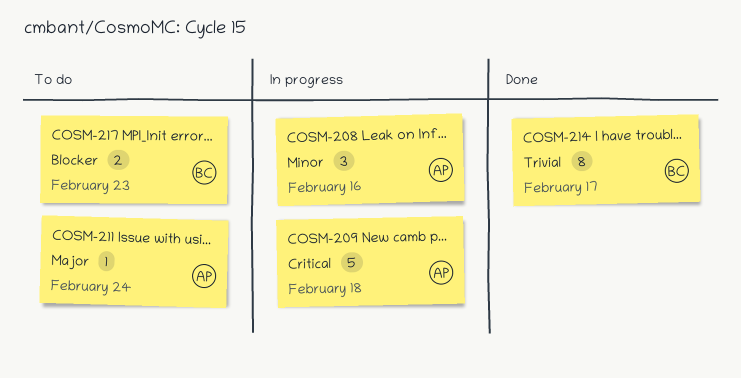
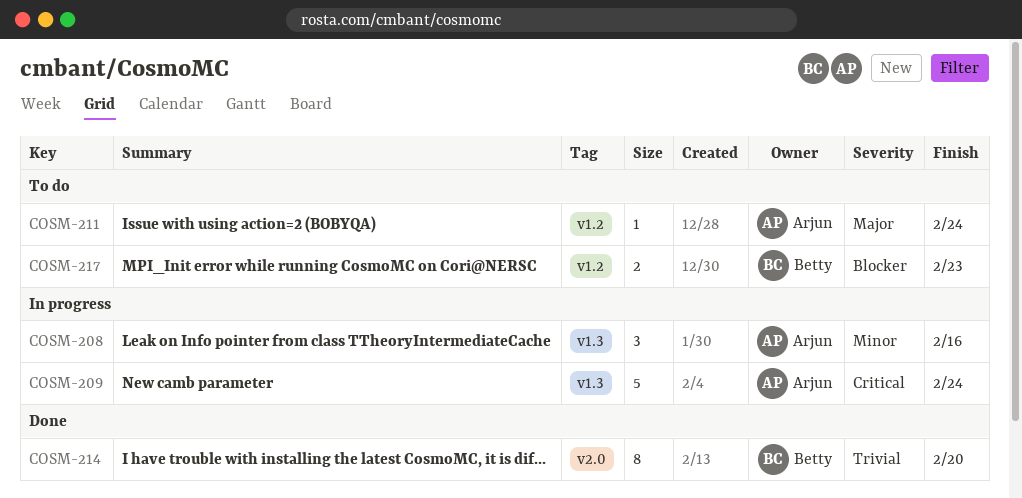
COSM-209, due: Feb 18 -> Feb 24
COSM-214, due: Feb 17 -> Feb 20

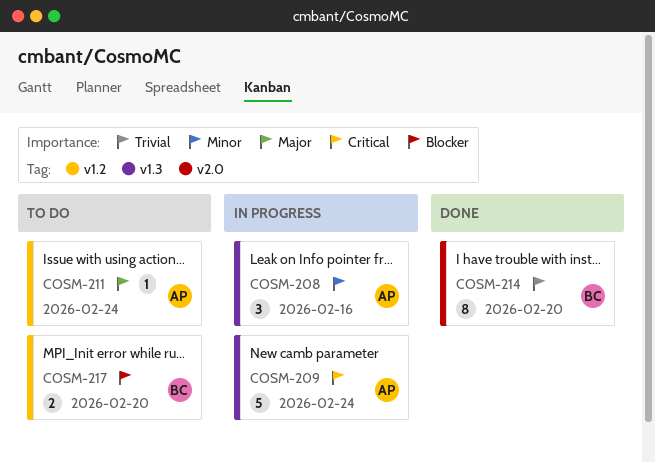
COSM-217, due: Feb 23 -> Feb 20

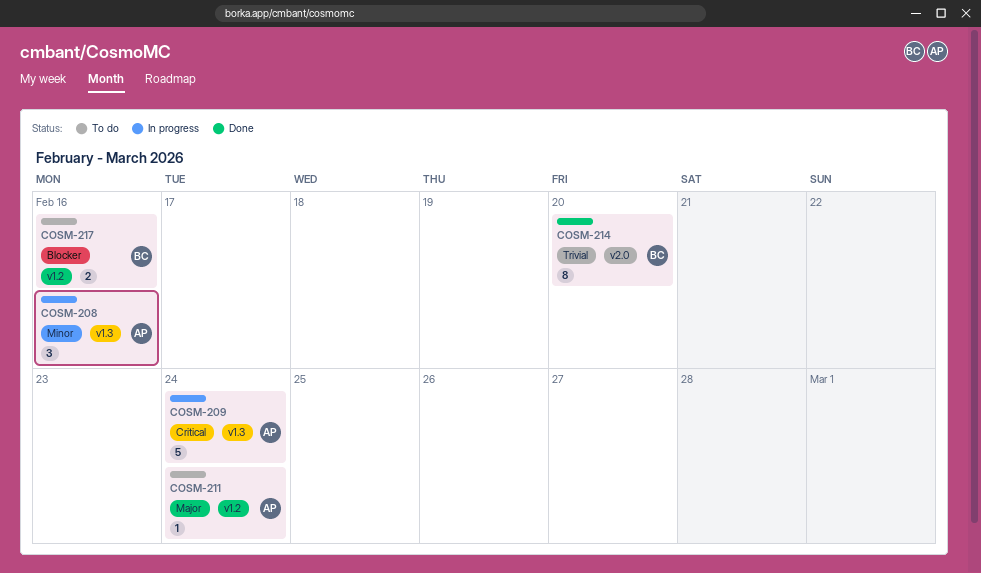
COSM-217, due: Feb 20 -> Feb 16

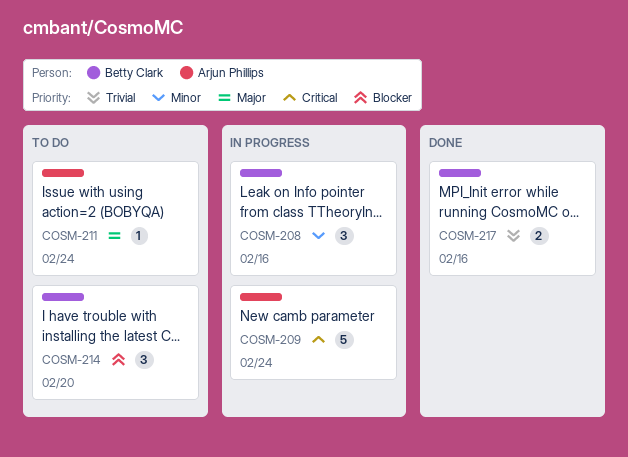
COSM-208, owner: Arjun Phillips -> Betty Clark
COSM-214, status: Done -> To do
COSM-214, priority: Trivial -> Blocker
COSM-214, estimate: 8 -> 3
COSM-217, status: To do -> Done
COSM-217, priority: Blocker -> Trivial

